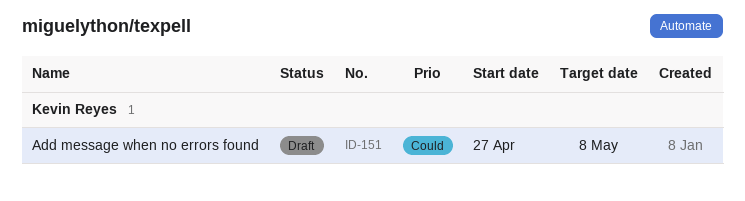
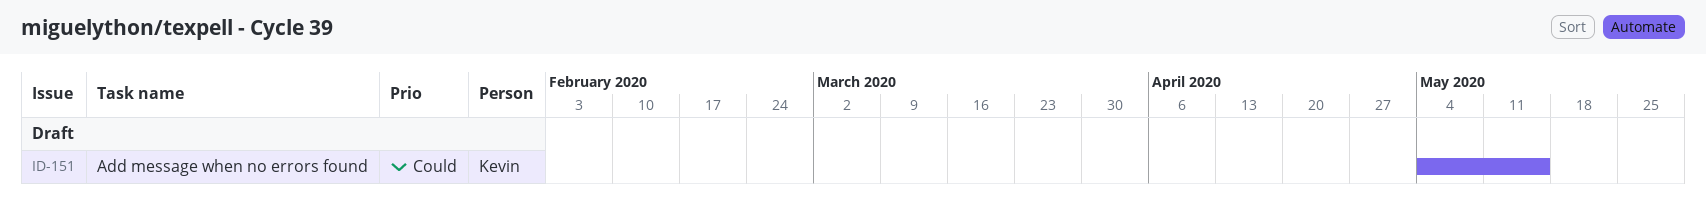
ID-151, start: Apr 27 -> May 4
ID-151, due: May 8 -> May 15

